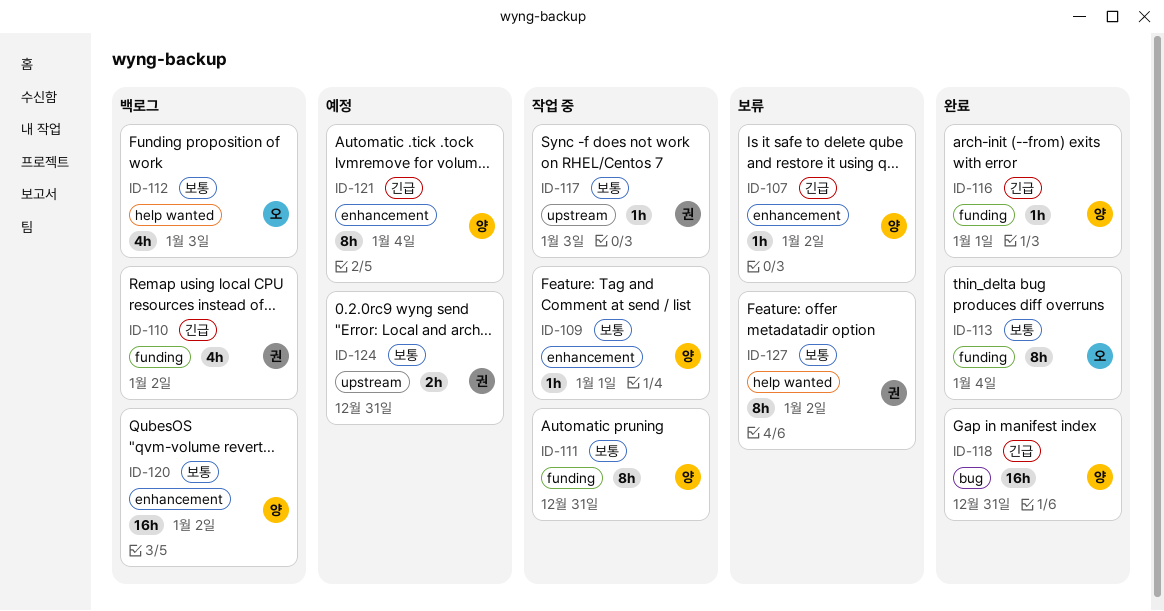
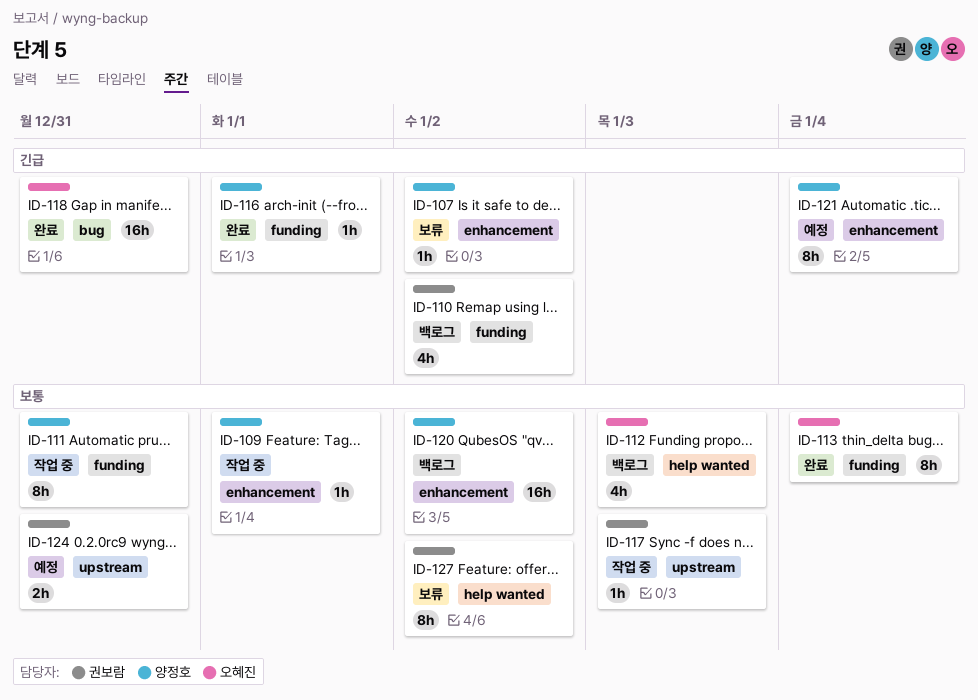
ID-118, owner: 양정호 -> 오혜진

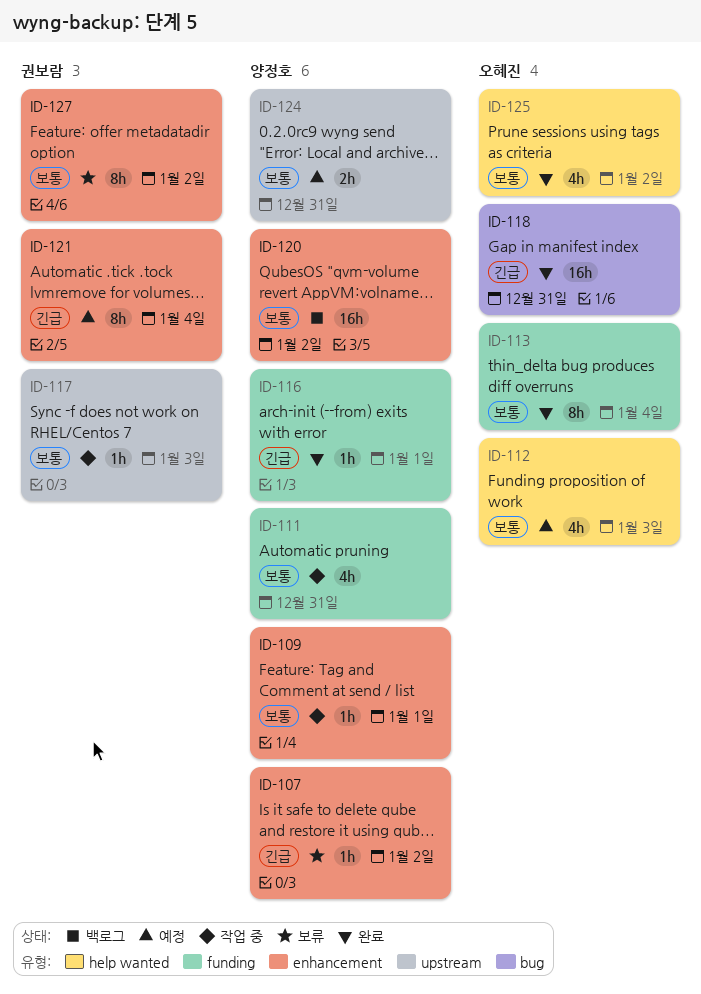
ID-110: present -> none
ID-111, estimate: 8h -> 4h
ID-112, status: 백로그 -> 예정
ID-121, owner: 양정호 -> 권보람
ID-124, owner: 권보람 -> 양정호
ID-125: none -> present
ID-127, label: help wanted -> enhancement

